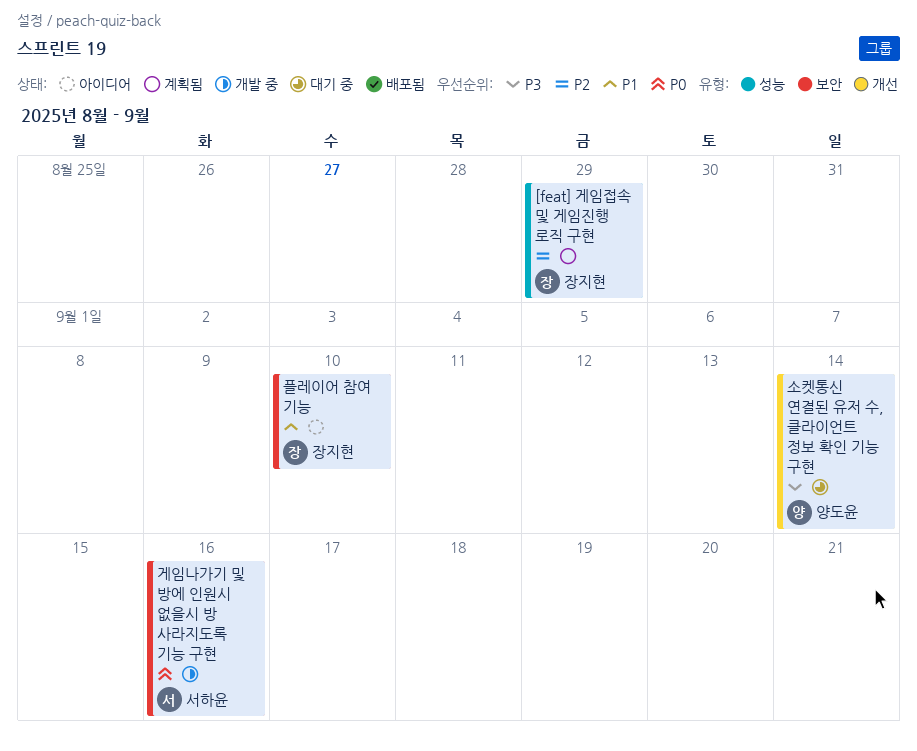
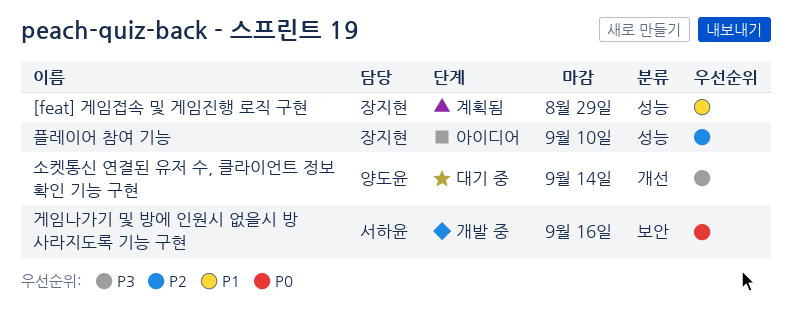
[feat] 게임접속 및 게임진행 로직 구현, priority: P2 -> P1
플레이어 참여 기능, priority: P1 -> P2
플레이어 참여 기능, label: 보안 -> 성능

